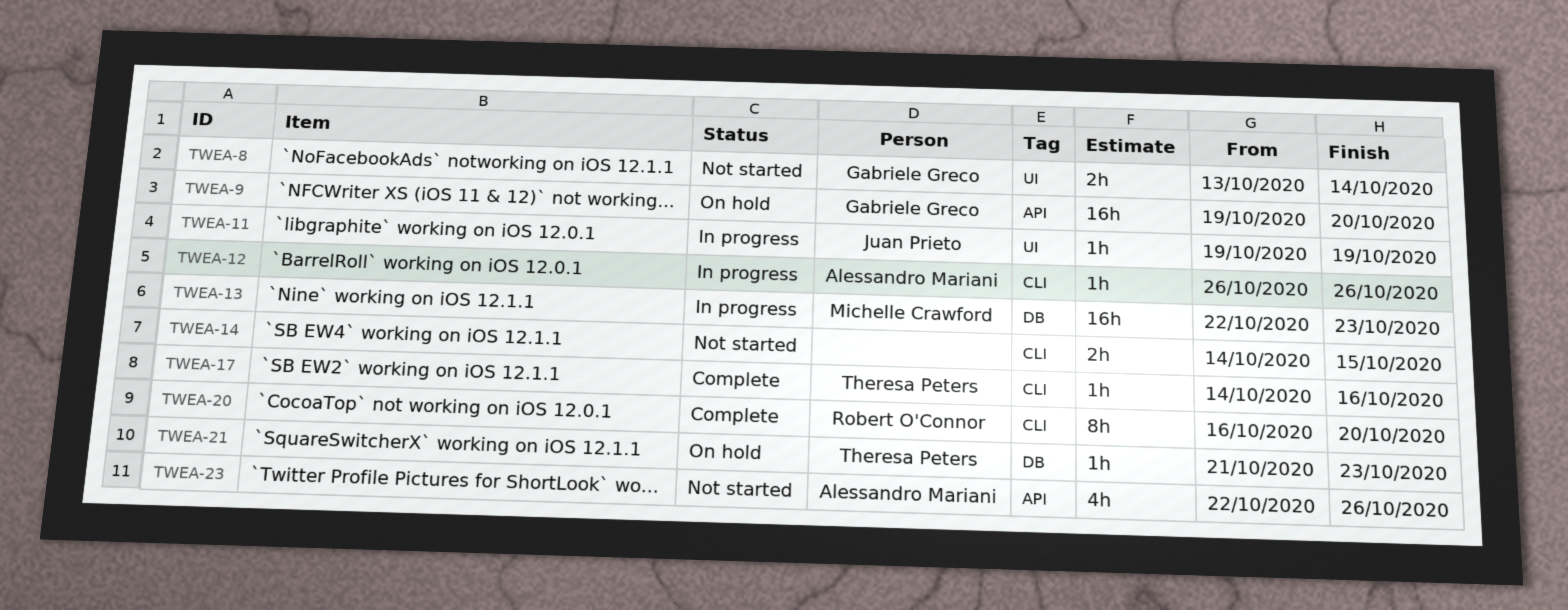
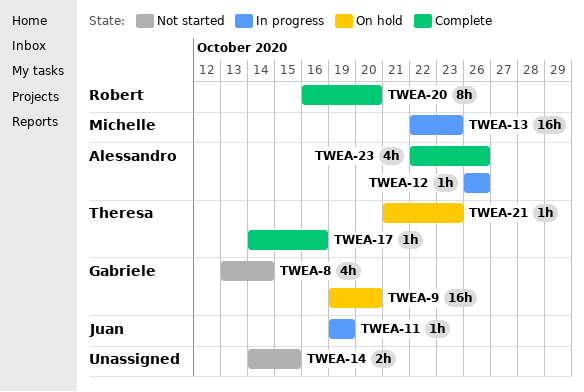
TWEA-8, estimate: 2h -> 4h
TWEA-23, status: Not started -> Complete

